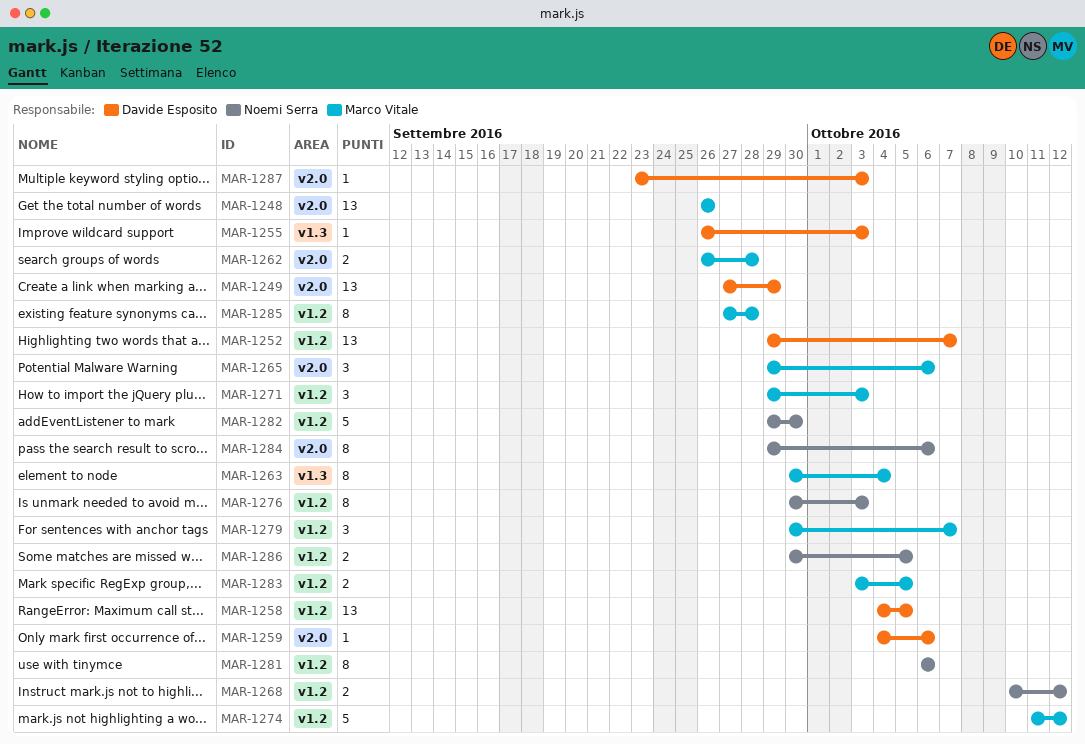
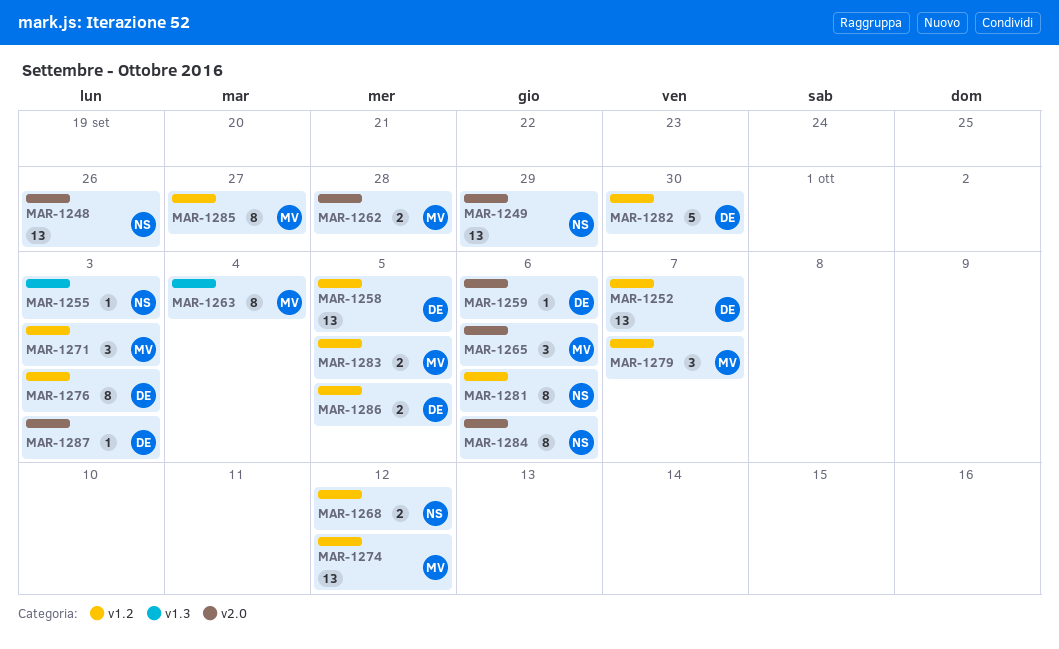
MAR-1248, owner: Marco Vitale -> Noemi Serra
MAR-1249, owner: Davide Esposito -> Noemi Serra
MAR-1255, owner: Davide Esposito -> Noemi Serra
MAR-1274, estimate: 5 -> 13
MAR-1276, owner: Noemi Serra -> Davide Esposito
MAR-1282, owner: Noemi Serra -> Davide Esposito
MAR-1285, due: Sep 28 -> Sep 27
MAR-1286, owner: Noemi Serra -> Davide Esposito

